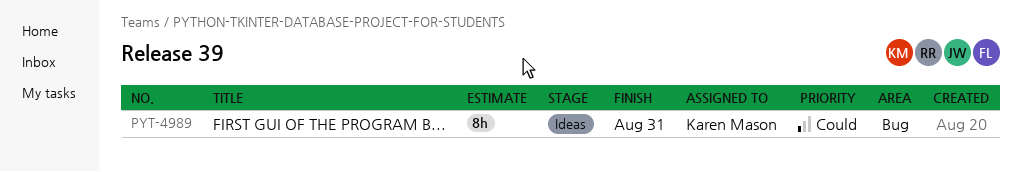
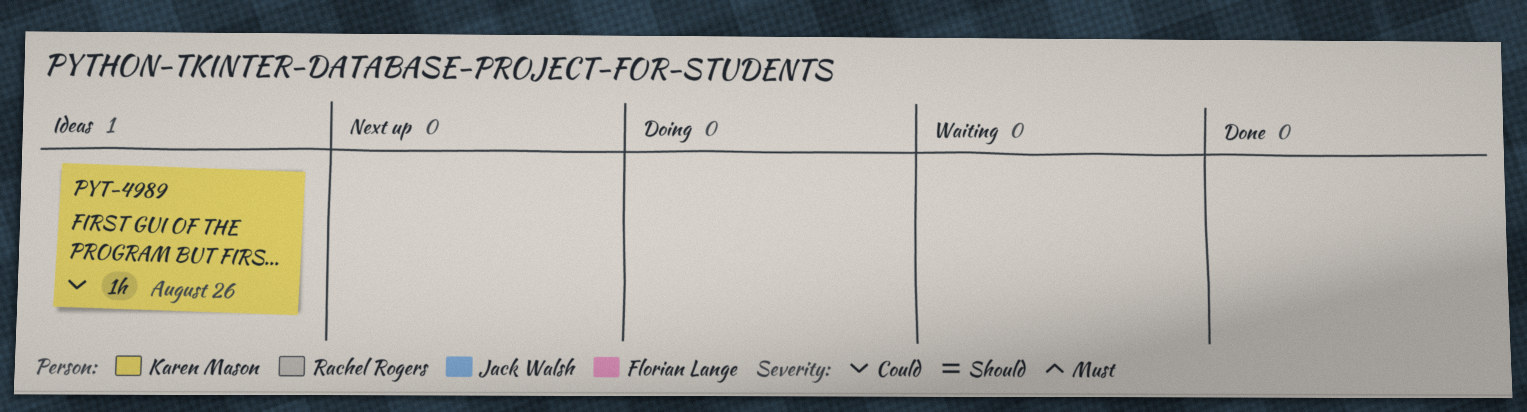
PYT-4989, estimate: 8h -> 1h
PYT-4989, due: Aug 31 -> Aug 26

